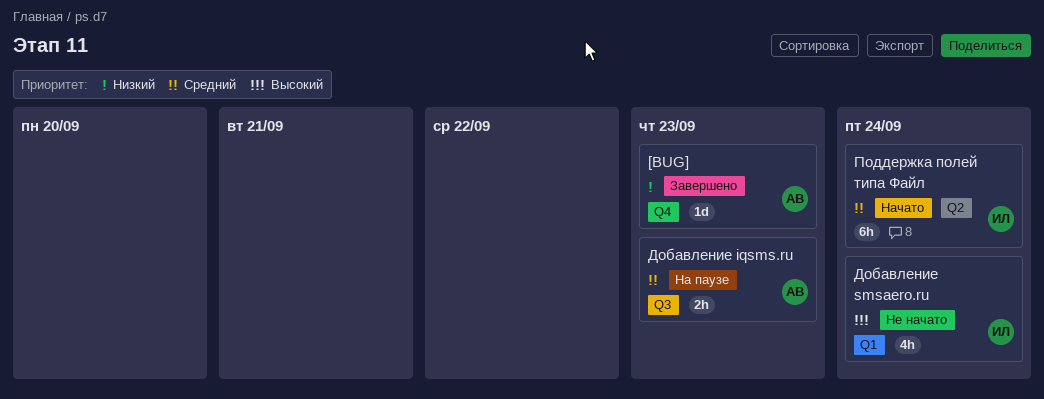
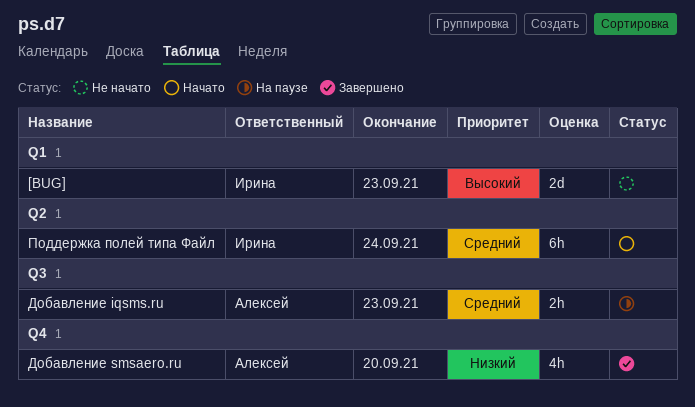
[BUG], status: Завершено -> Не начато
[BUG], owner: Алексей -> Ирина
[BUG], priority: Низкий -> Высокий
[BUG], label: Q4 -> Q1
[BUG], estimate: 1d -> 2d
Добавление smsaero.ru, status: Не начато -> Завершено
Добавление smsaero.ru, owner: Ирина -> Алексей
Добавление smsaero.ru, priority: Высокий -> Низкий
Добавление smsaero.ru, label: Q1 -> Q4
Добавление smsaero.ru, due: Sep 24 -> Sep 20

